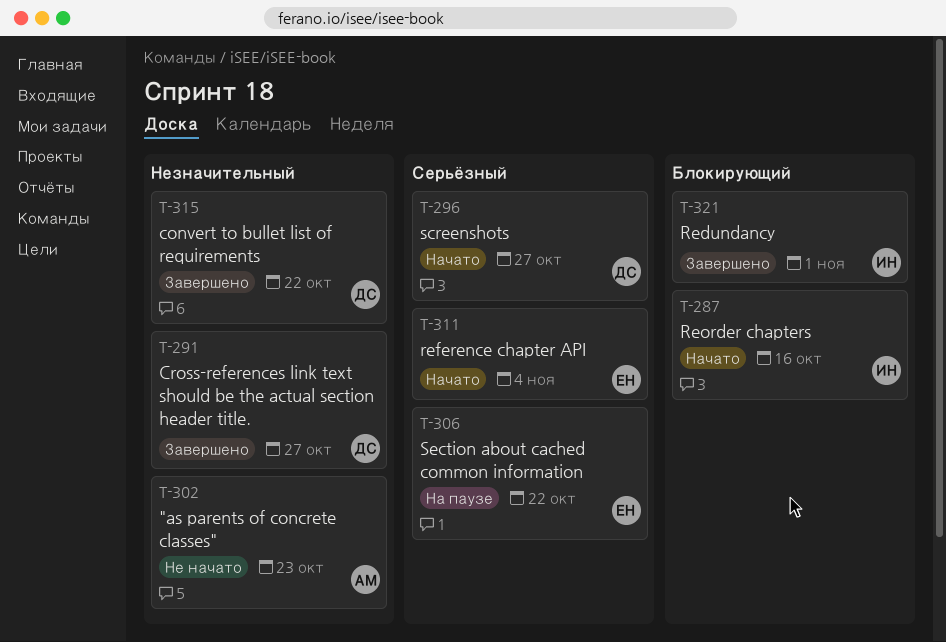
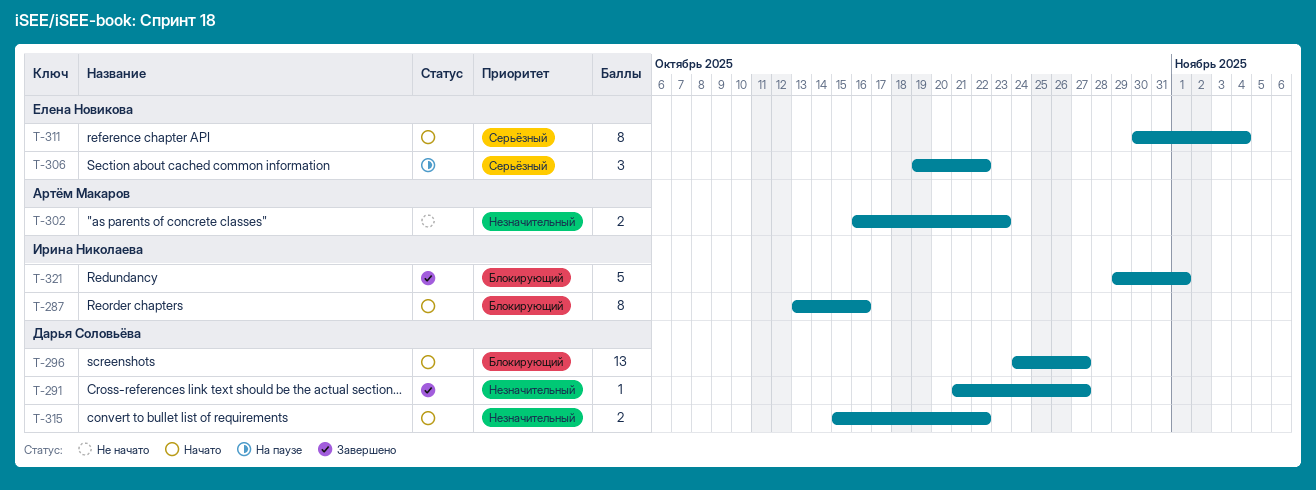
T-296, priority: Серьёзный -> Блокирующий
T-315, status: Завершено -> Начато

